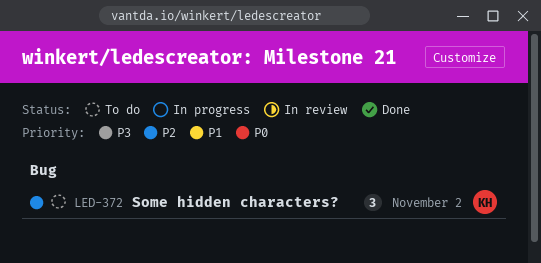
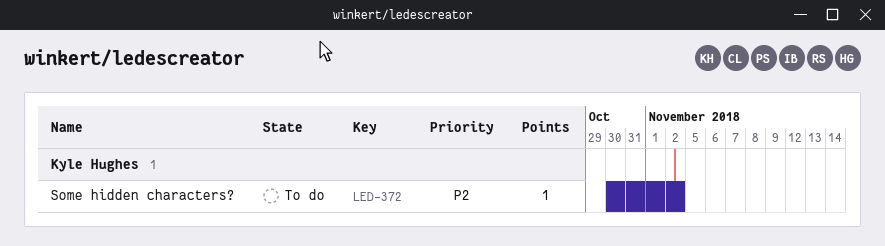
LED-372, estimate: 3 -> 1

